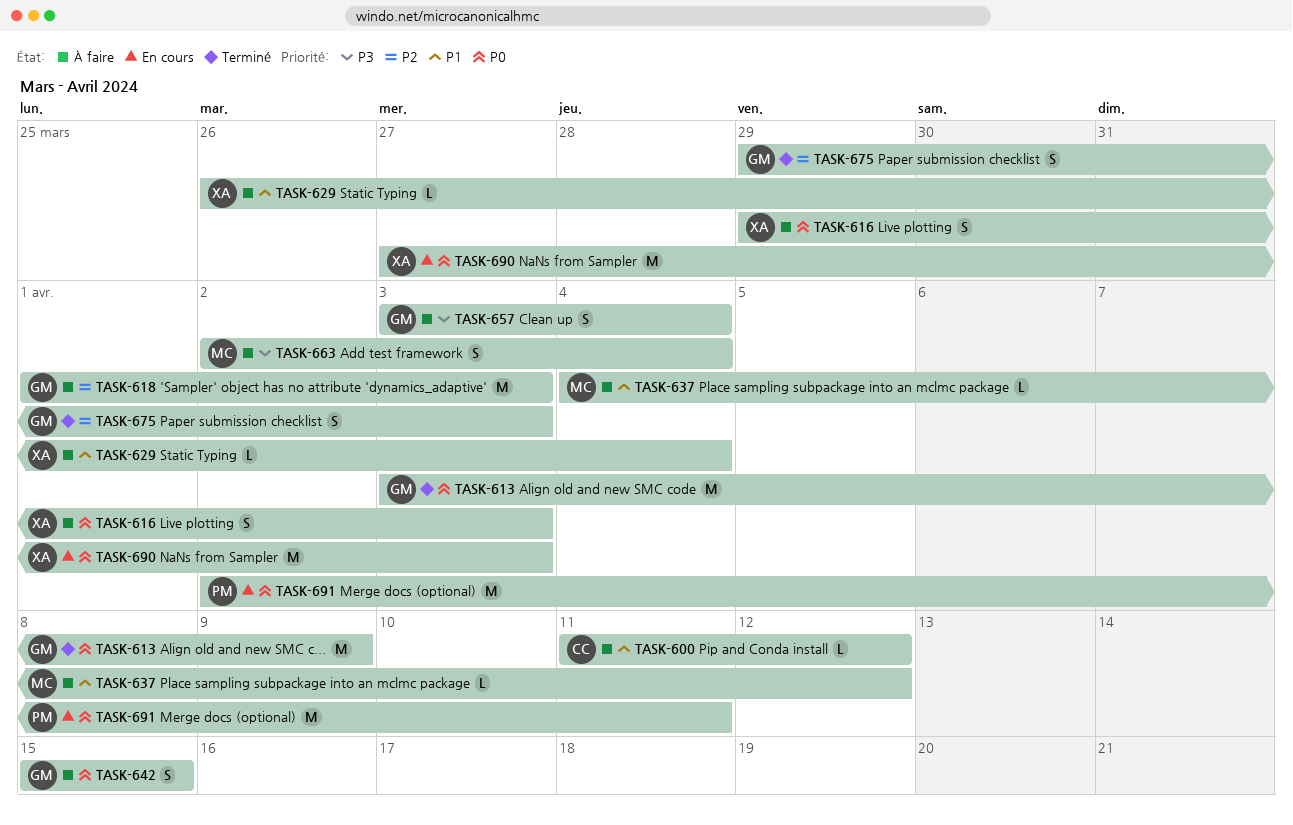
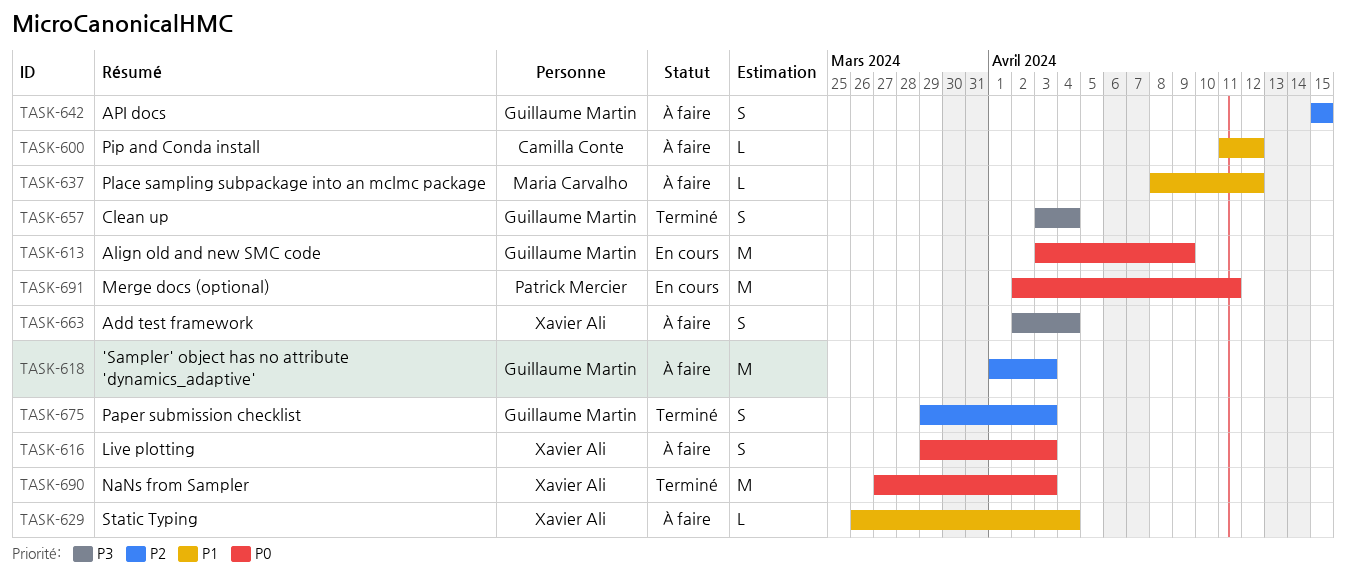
TASK-613, status: Terminé -> En cours
TASK-637, start: Apr 4 -> Apr 8
TASK-642, priority: P0 -> P2
TASK-657, status: À faire -> Terminé
TASK-663, owner: Maria Carvalho -> Xavier Ali
TASK-690, status: En cours -> Terminé

